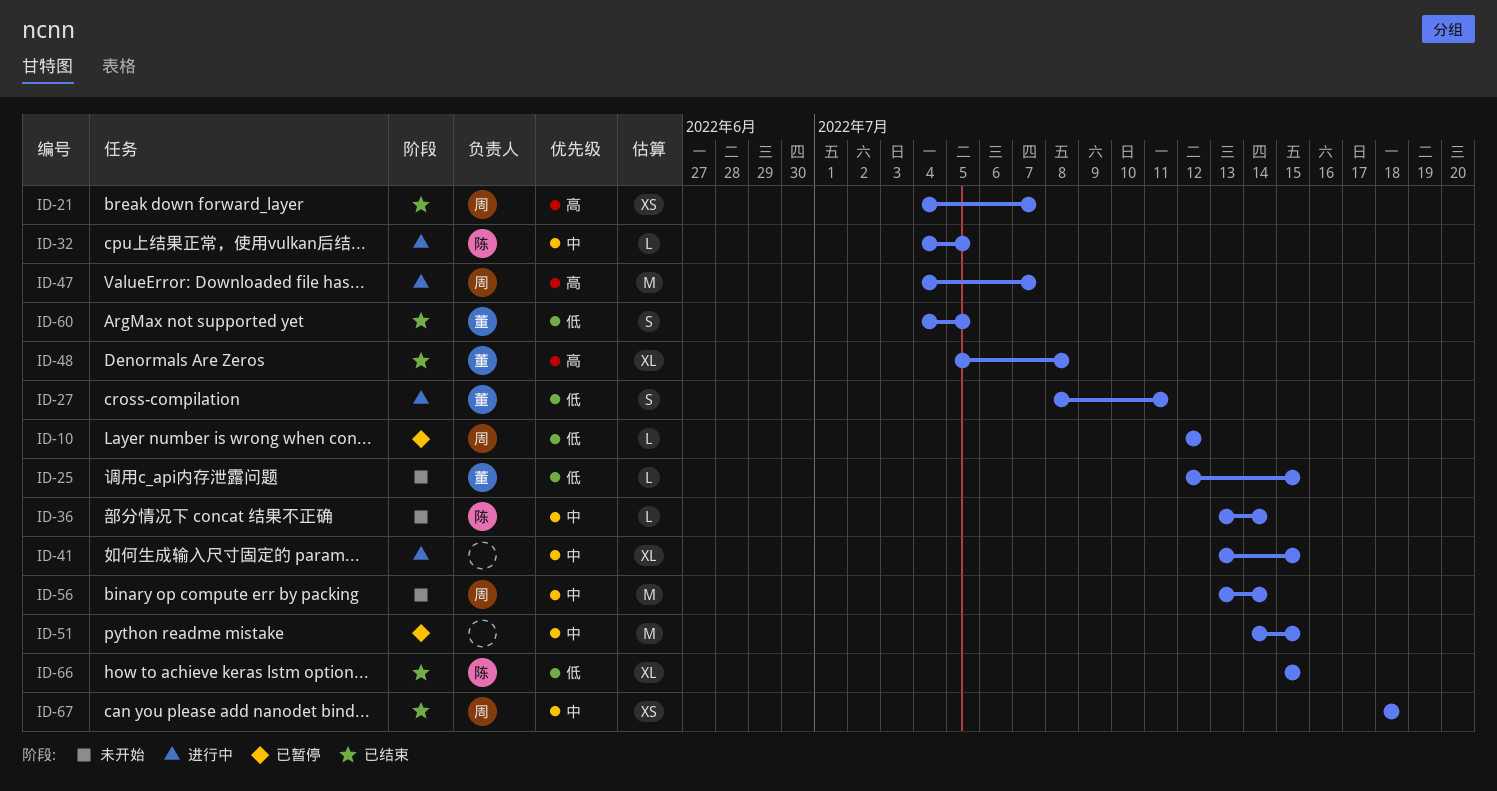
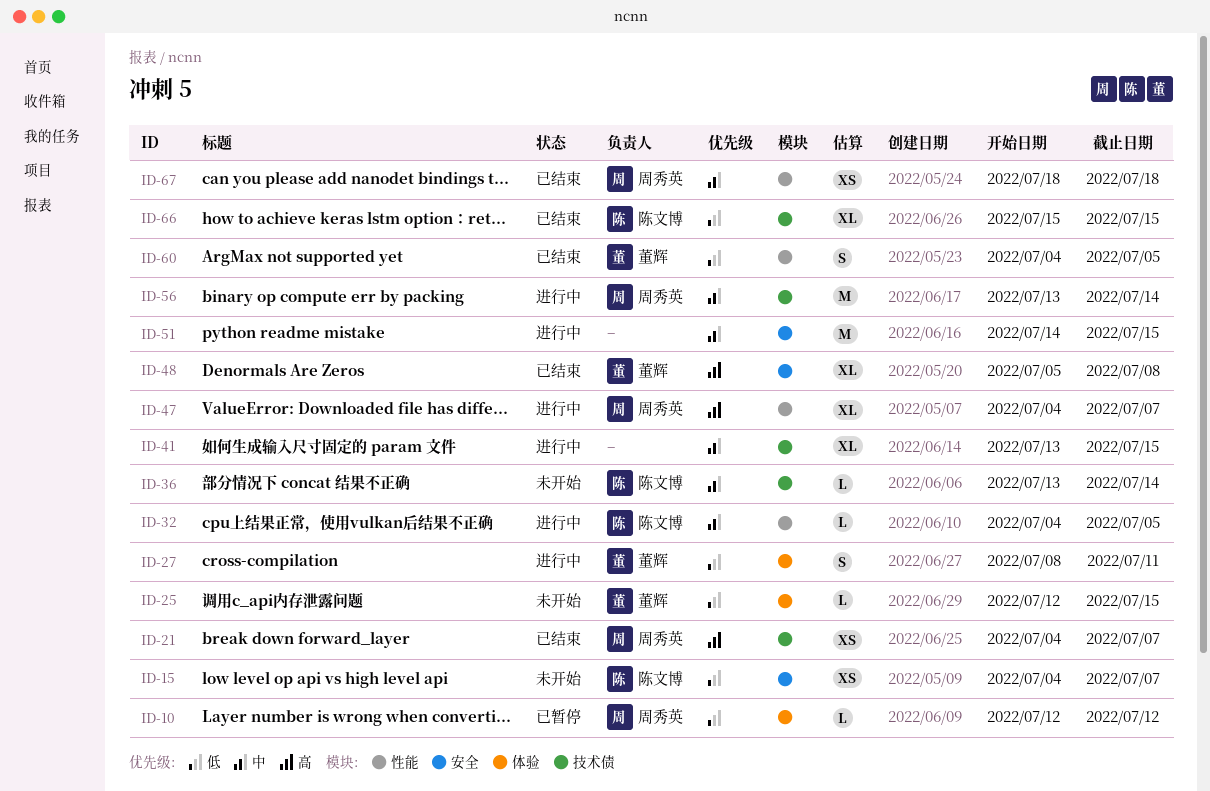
ID-15: none -> present
ID-47, estimate: M -> XL
ID-51, status: 已暂停 -> 进行中
ID-56, status: 未开始 -> 进行中

